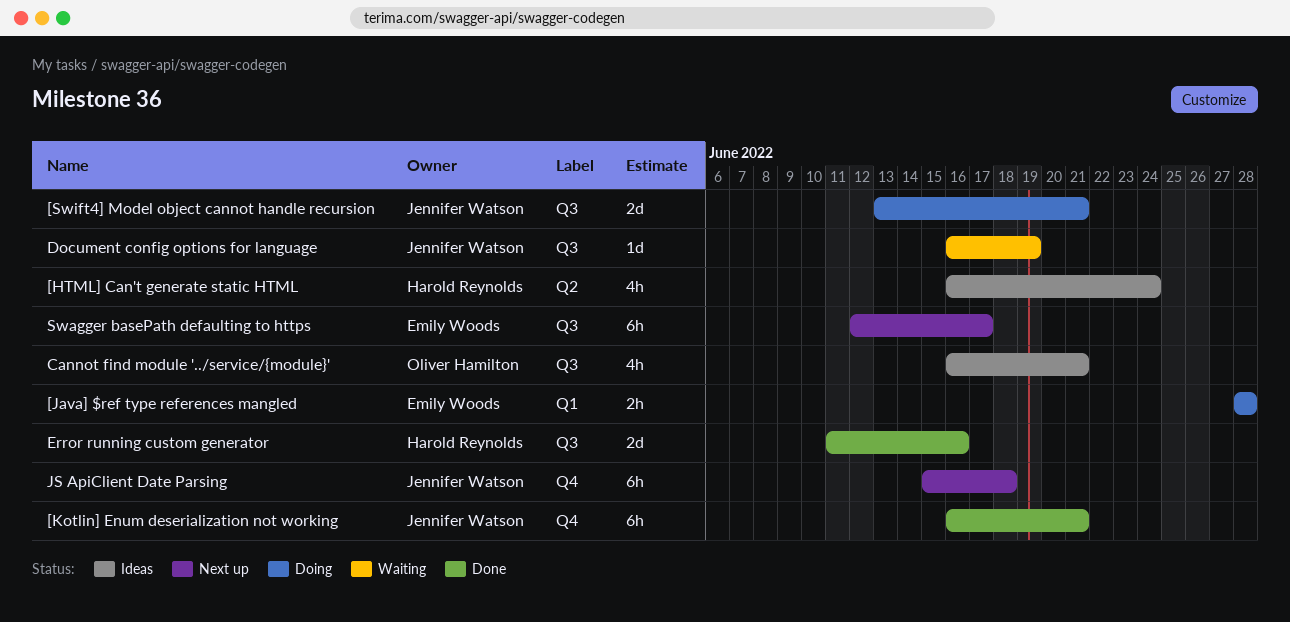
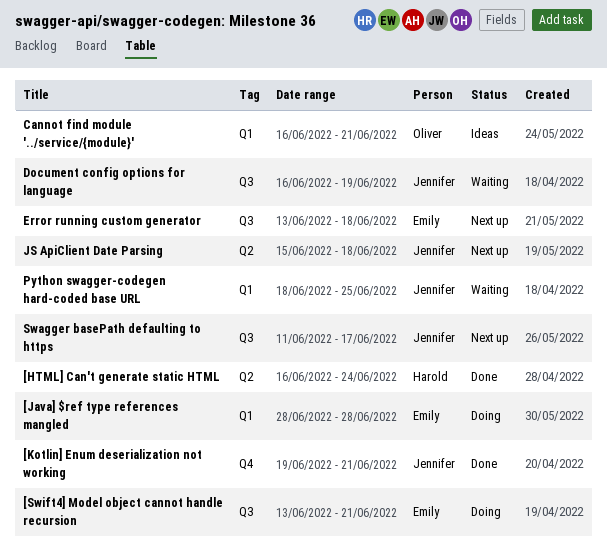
[HTML] Can't generate static HTML, status: Ideas -> Done
[Kotlin] Enum deserialization not working, start: Jun 16 -> Jun 19
[Swift4] Model object cannot handle recursion, owner: Jennifer Watson -> Emily Woods
Cannot find module '../service/{module}', label: Q3 -> Q1
Error running custom generator, status: Done -> Next up
Error running custom generator, owner: Harold Reynolds -> Emily Woods
Error running custom generator, start: Jun 11 -> Jun 13
Error running custom generator, due: Jun 16 -> Jun 18
JS ApiClient Date Parsing, label: Q4 -> Q2
Python swagger-codegen hard-coded base URL: none -> present
Swagger basePath defaulting to https, owner: Emily Woods -> Jennifer Watson
Swagger basePath defaulting to https, start: Jun 12 -> Jun 11

